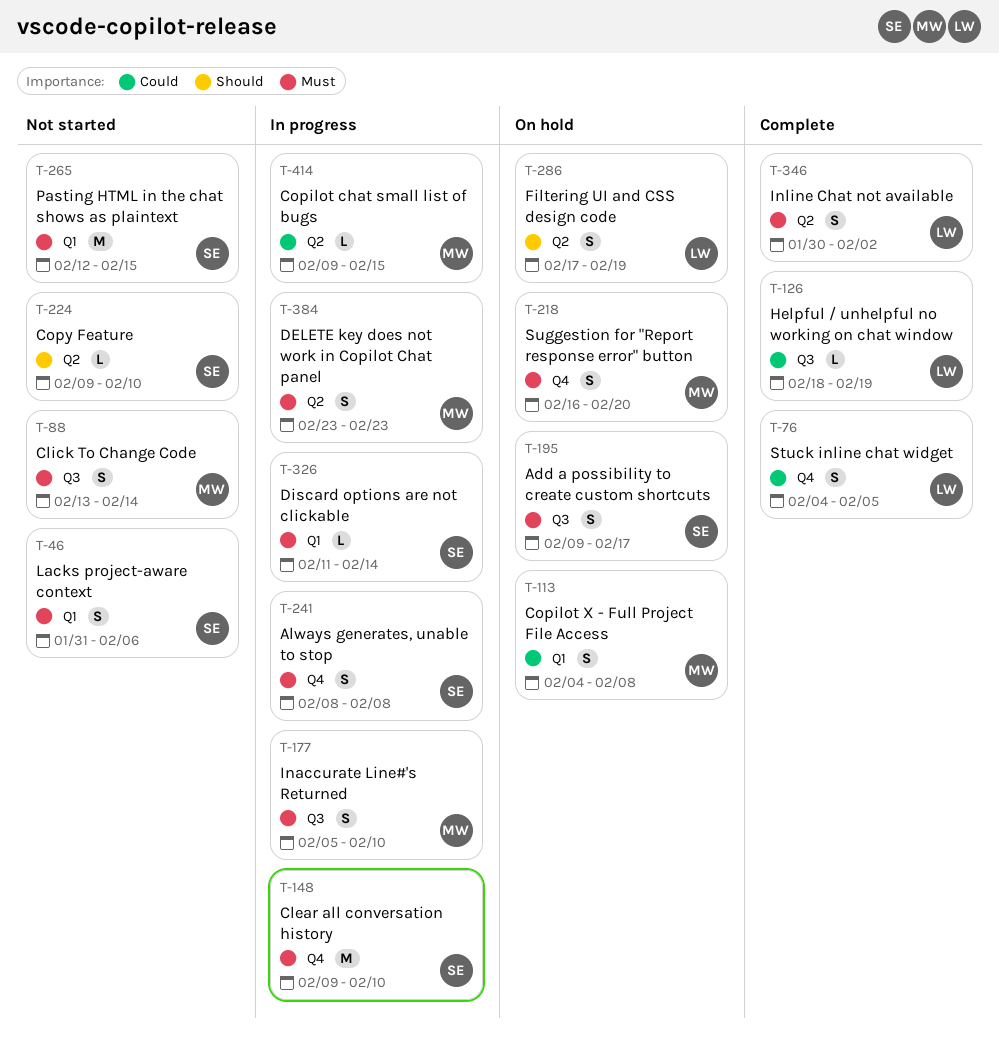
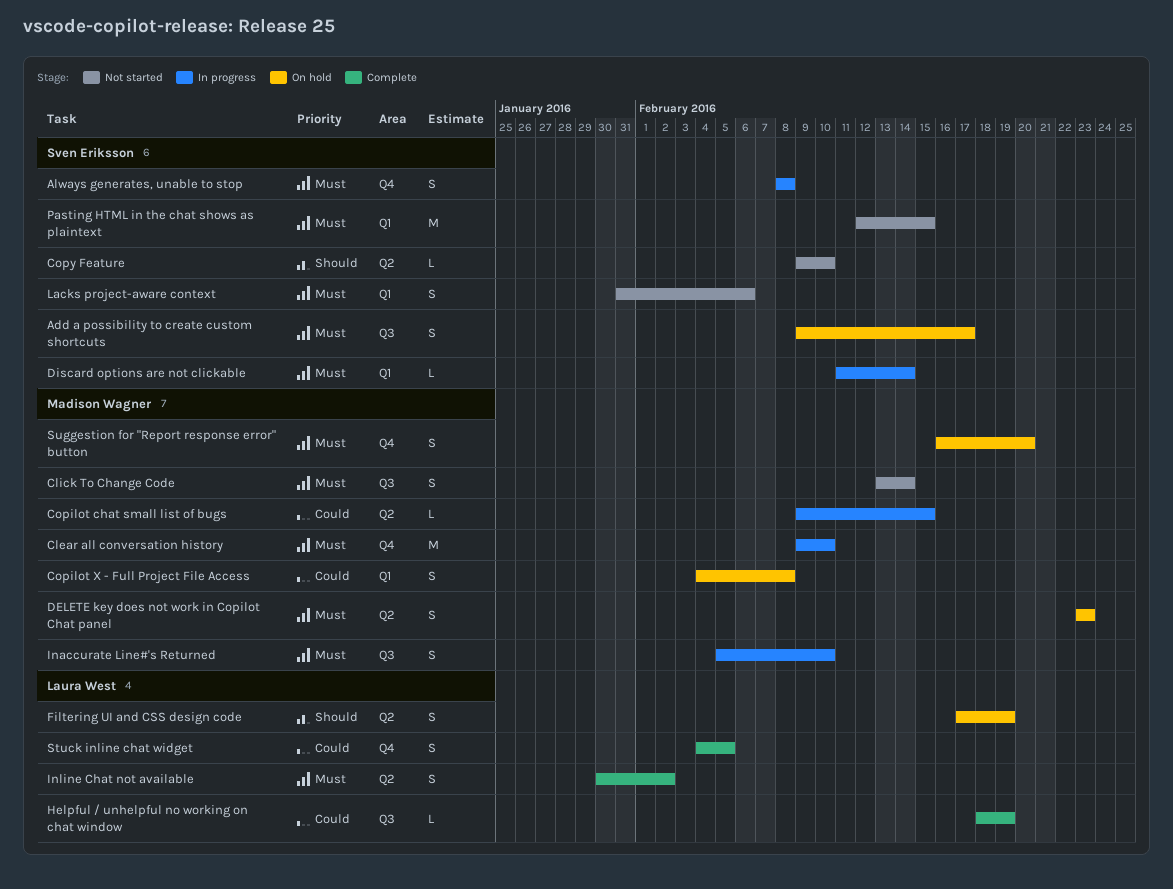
Clear all conversation history, owner: Sven Eriksson -> Madison Wagner
DELETE key does not work in Copilot Chat panel, status: In progress -> On hold

